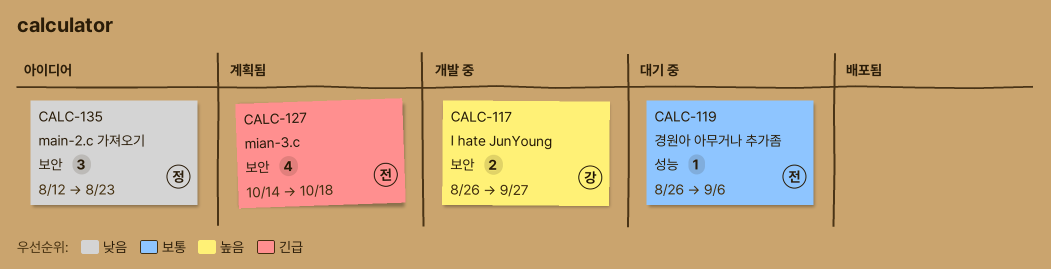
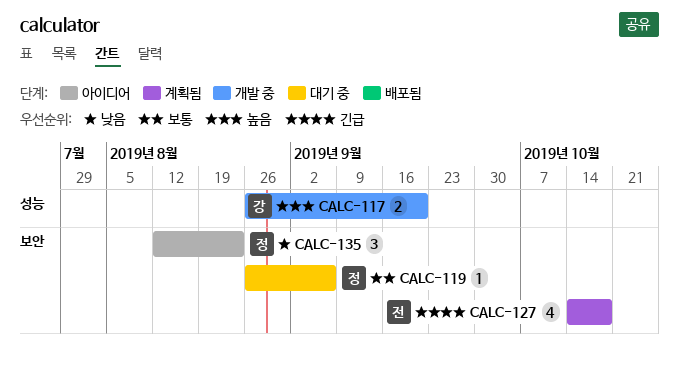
CALC-117, label: 보안 -> 성능
CALC-117, due: Sep 27 -> Sep 20
CALC-119, owner: 전 -> 정
CALC-119, label: 성능 -> 보안

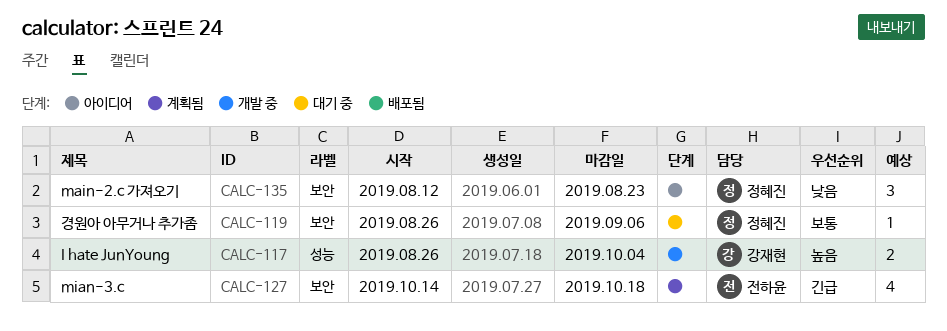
CALC-117, due: Sep 20 -> Oct 4

